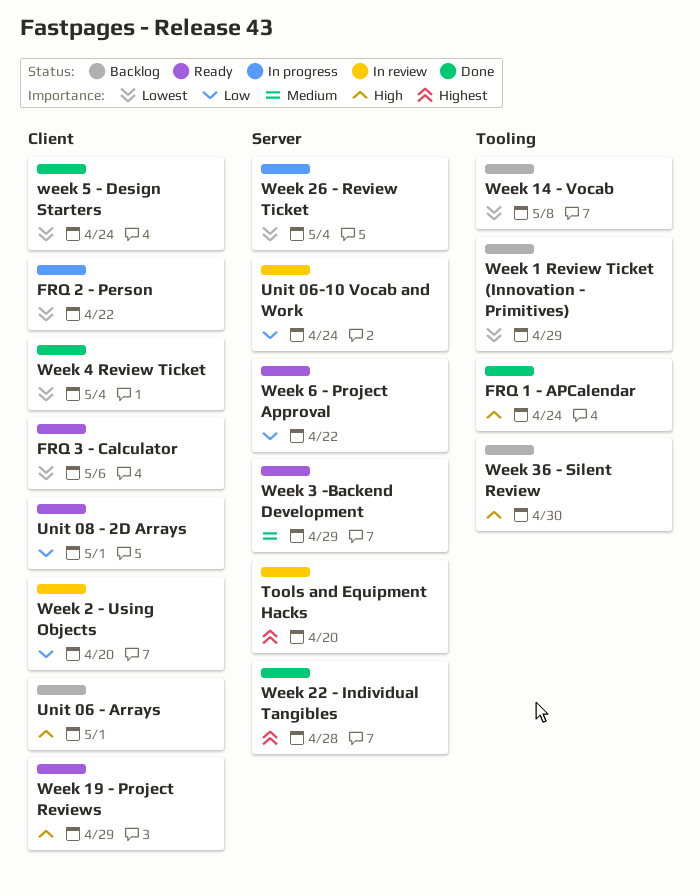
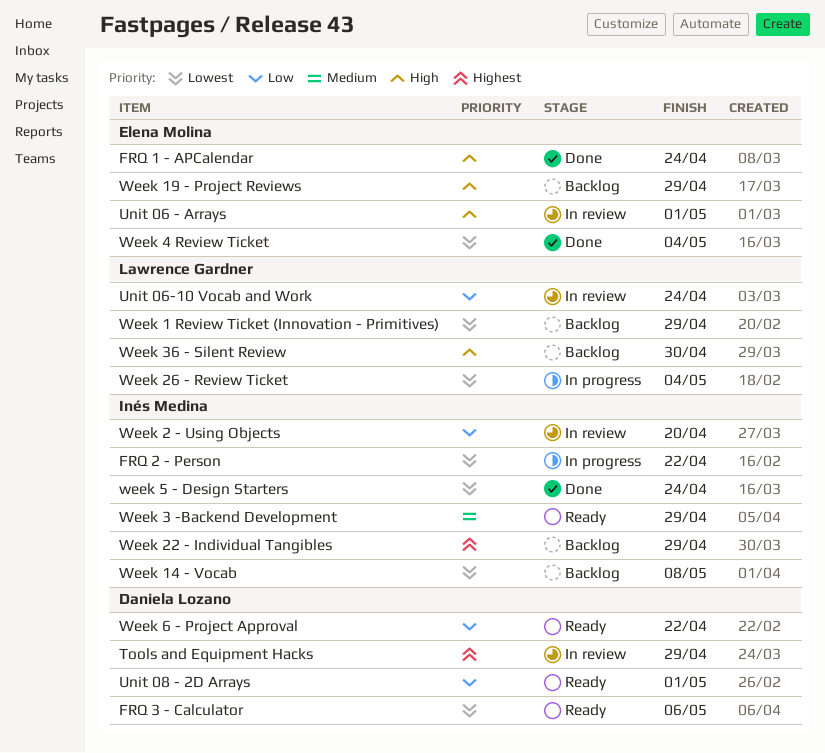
Tools and Equipment Hacks, due: Apr 20 -> Apr 29
Unit 06 - Arrays, status: Backlog -> In review
Week 19 - Project Reviews, status: Ready -> Backlog
Week 22 - Individual Tangibles, status: Done -> Backlog
Week 22 - Individual Tangibles, due: Apr 28 -> Apr 29

